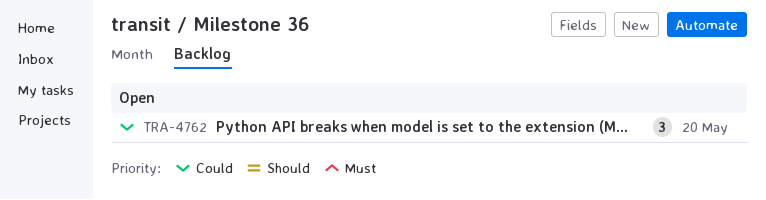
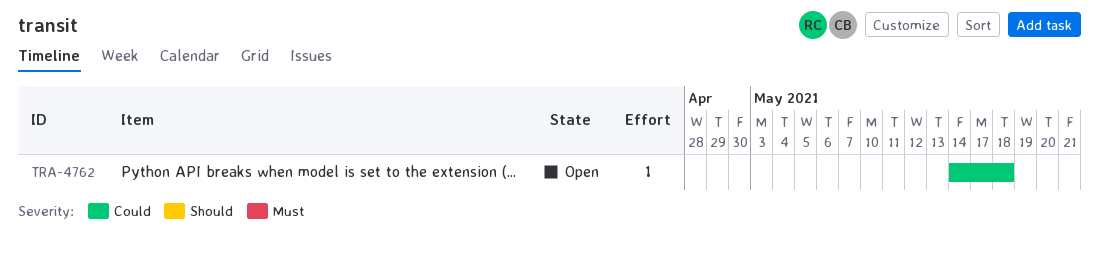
TRA-4762, estimate: 3 -> 1
TRA-4762, due: May 20 -> May 18

